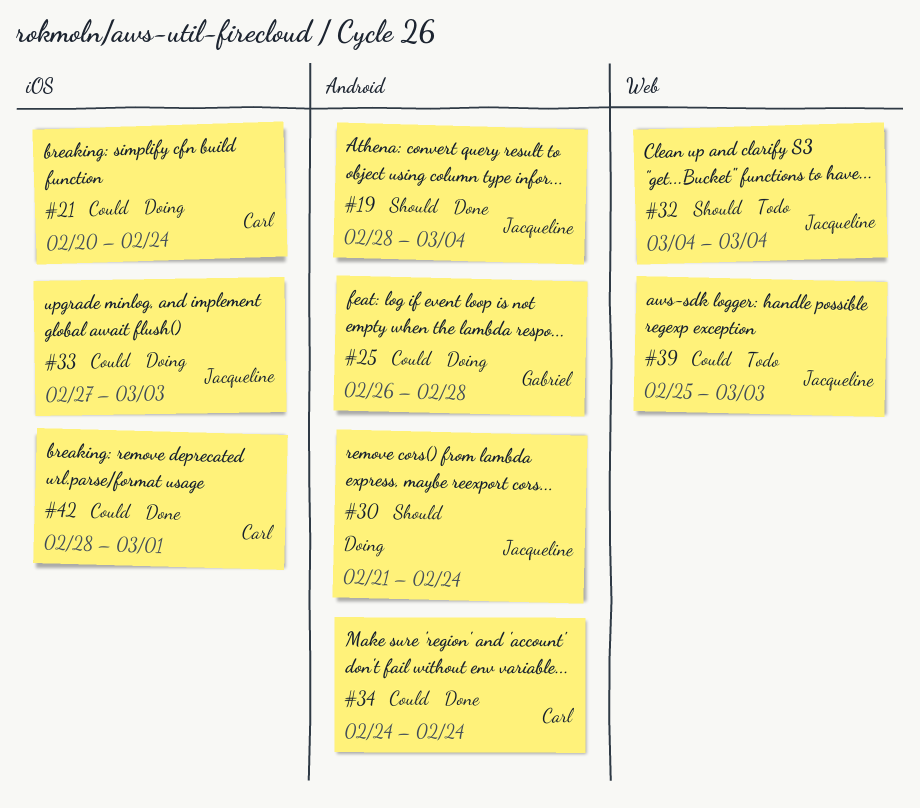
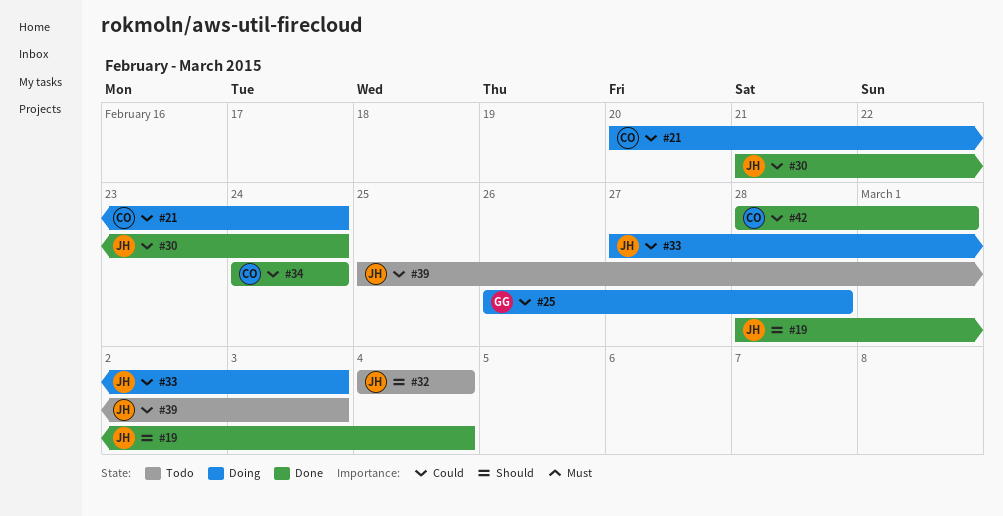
#30, status: Doing -> Done
#30, priority: Should -> Could

